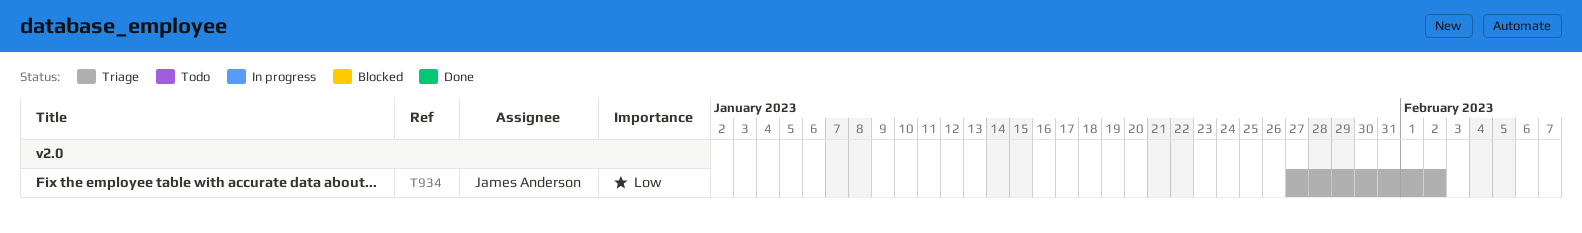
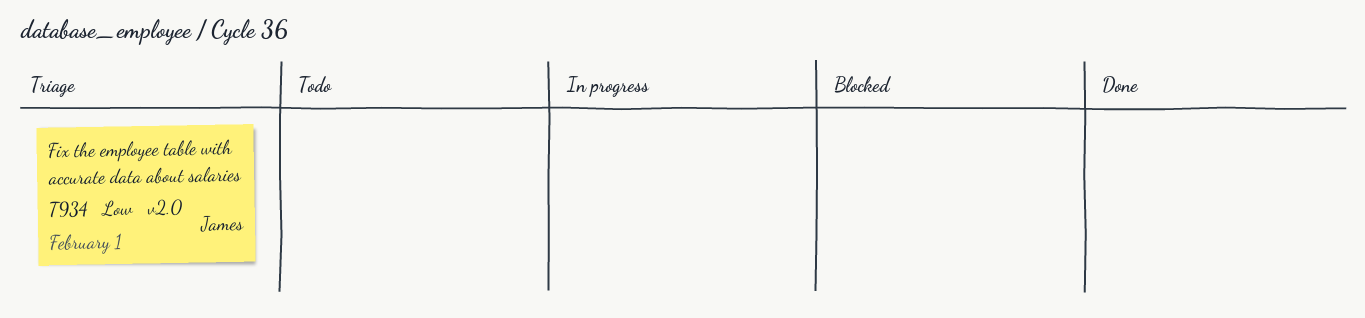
T934, due: Feb 2 -> Feb 1

